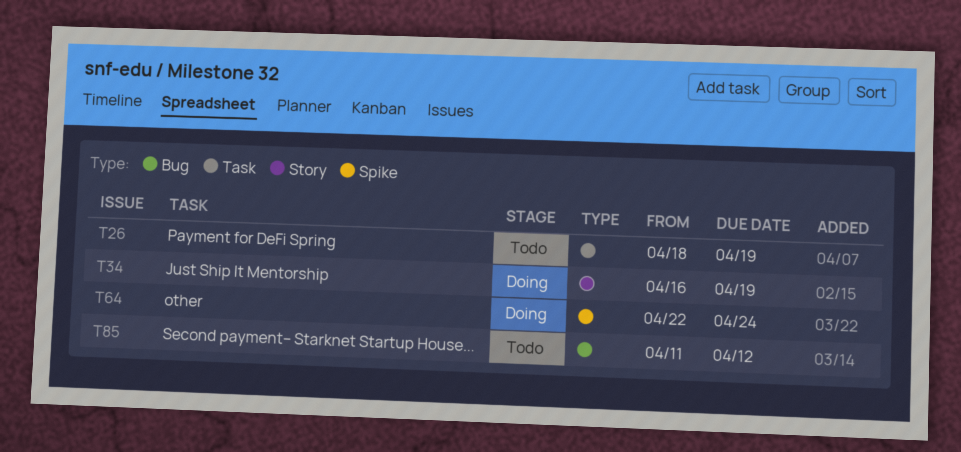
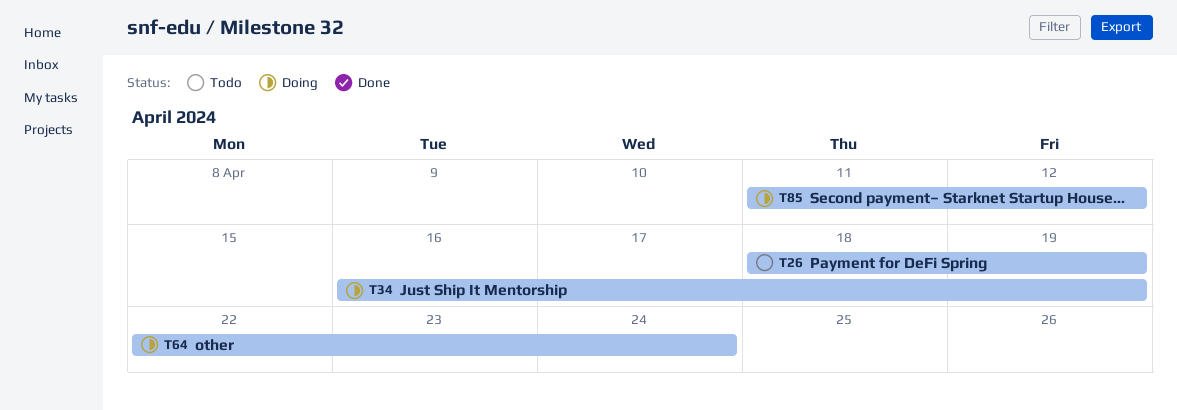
T85, status: Todo -> Doing

